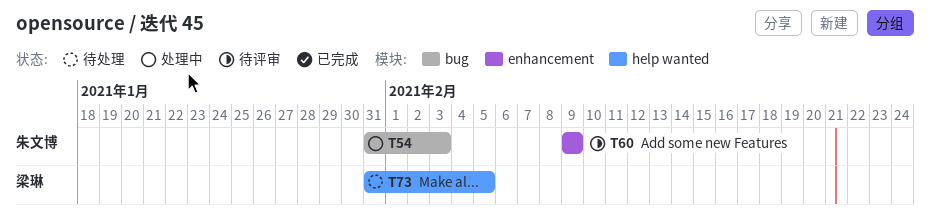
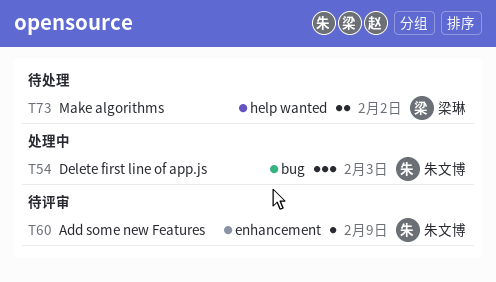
T73, due: Feb 5 -> Feb 2

